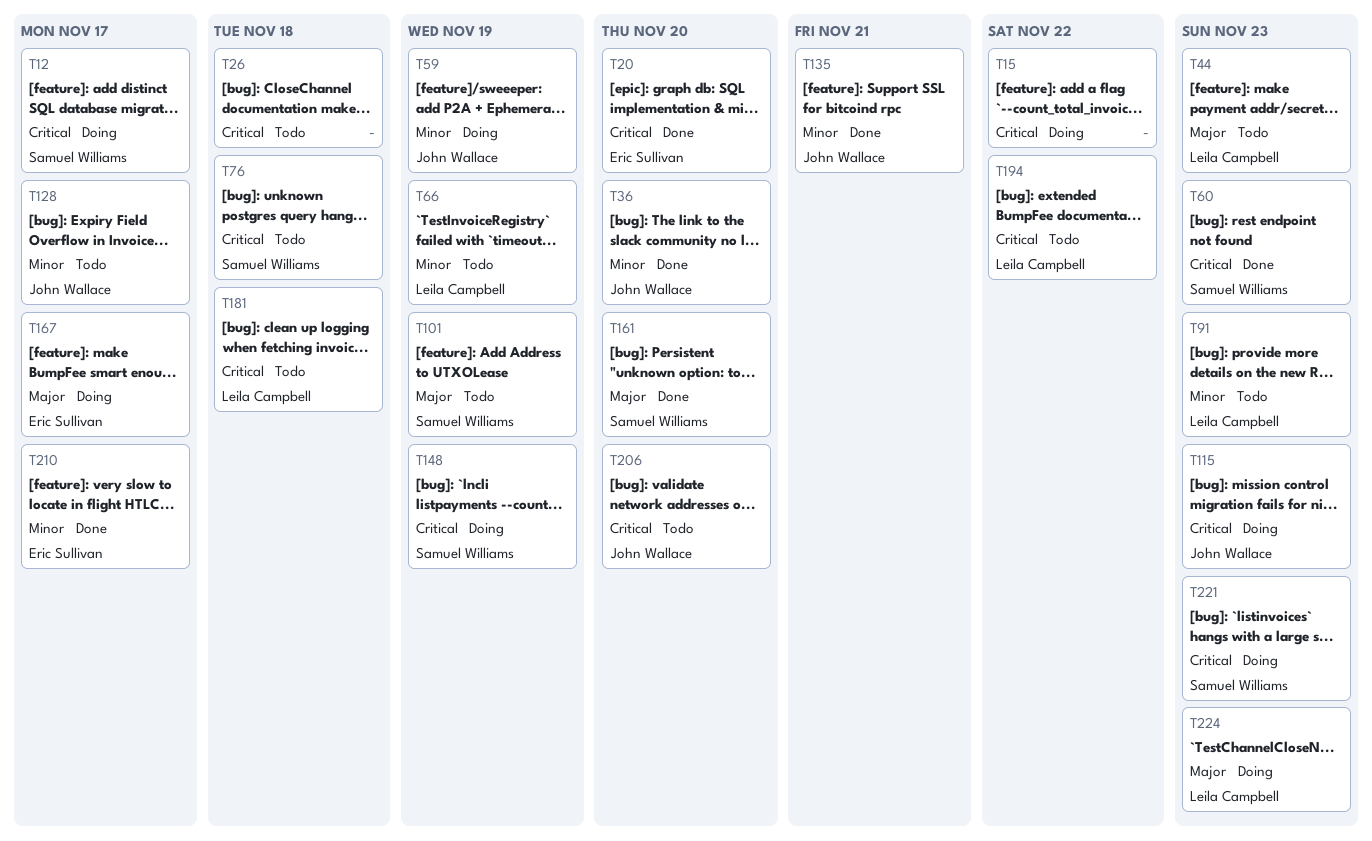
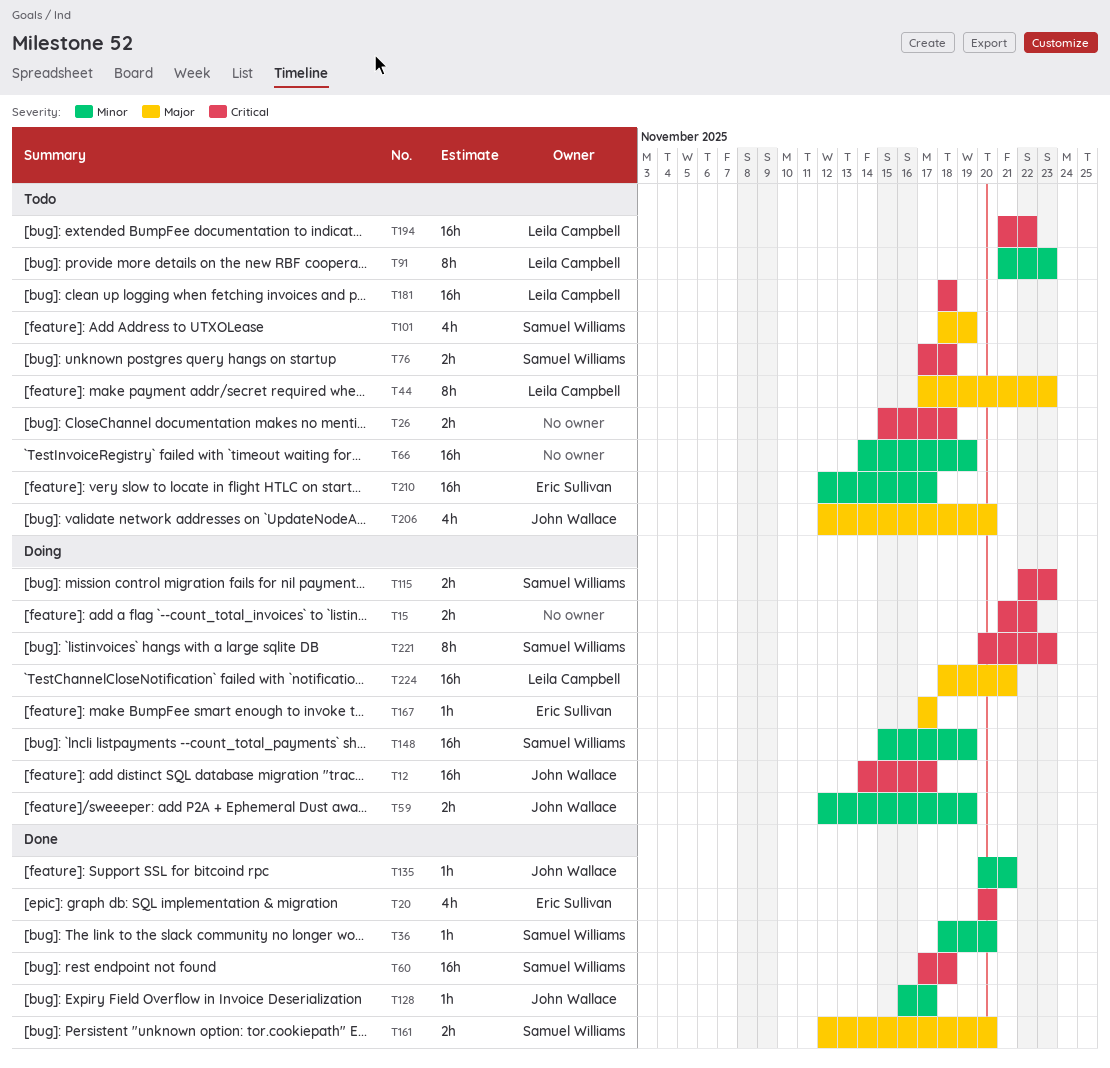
T12, owner: Samuel Williams -> John Wallace
T36, owner: John Wallace -> Samuel Williams
T60, due: Nov 23 -> Nov 18
T66, owner: Leila Campbell -> none
T115, owner: John Wallace -> Samuel Williams
T128, status: Todo -> Done
T148, priority: Critical -> Minor
T206, priority: Critical -> Major
T210, status: Done -> Todo
T224, due: Nov 23 -> Nov 21

